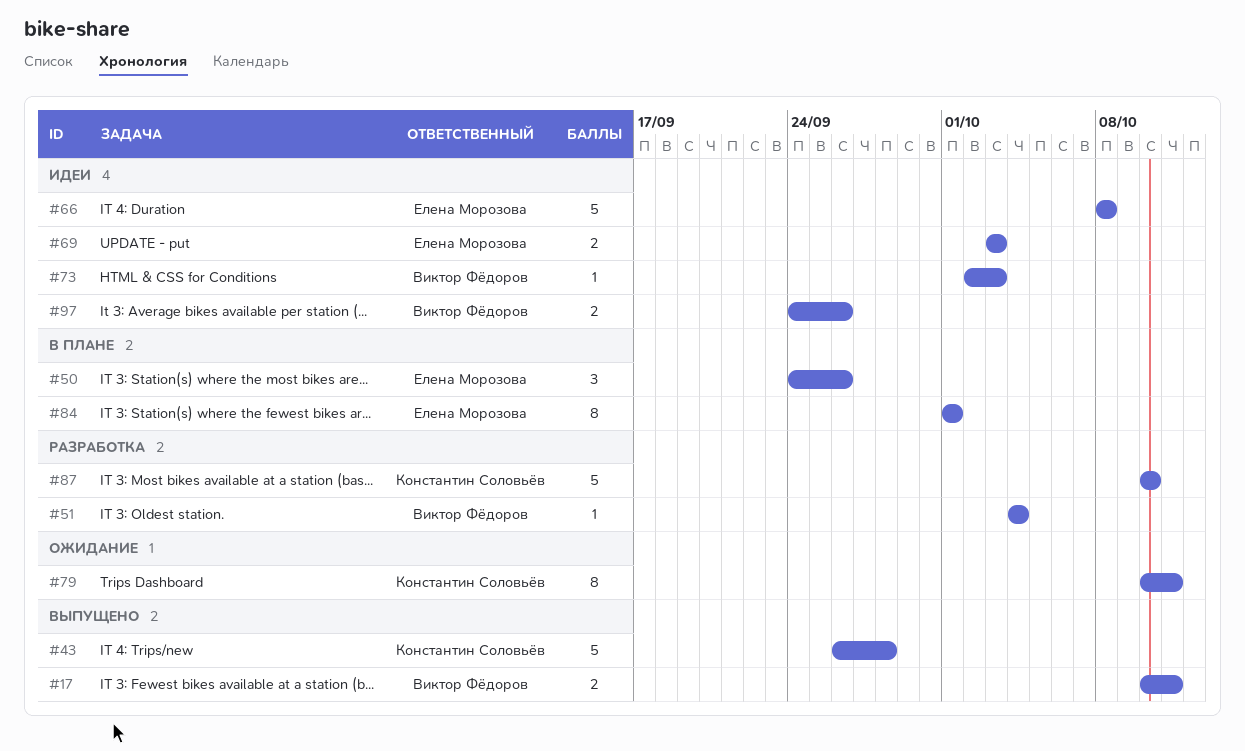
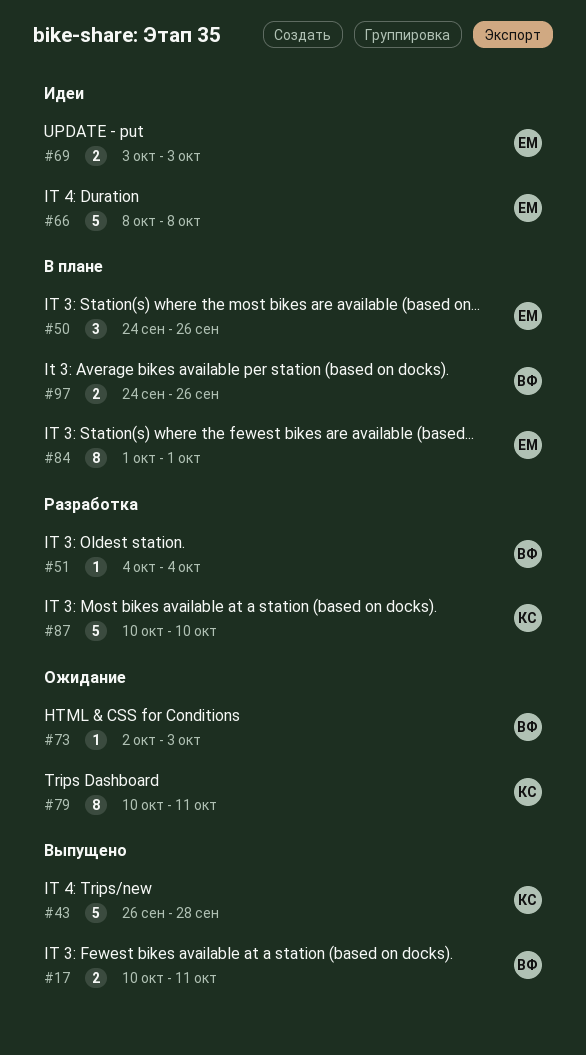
#73, status: Идеи -> Ожидание
#97, status: Идеи -> В плане

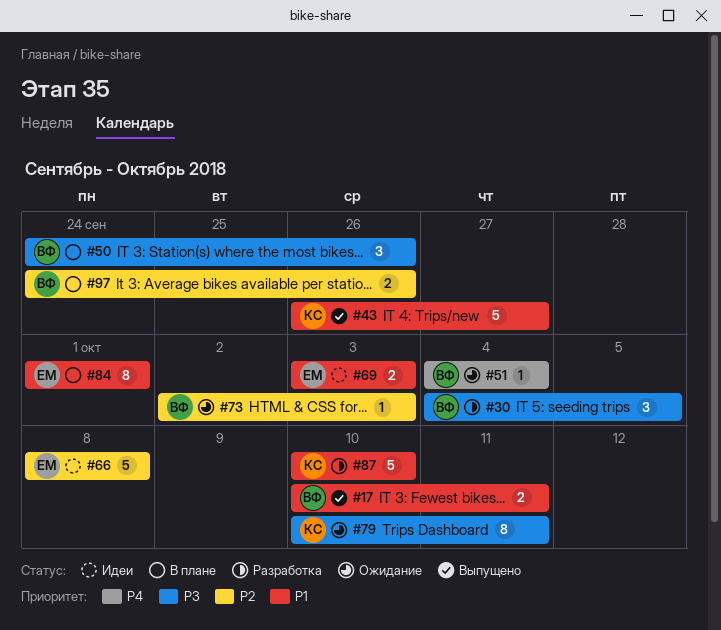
#30: none -> present
#43, due: Sep 28 -> Sep 27
#50, owner: ЕМ -> ВФ
#51, status: Разработка -> Ожидание

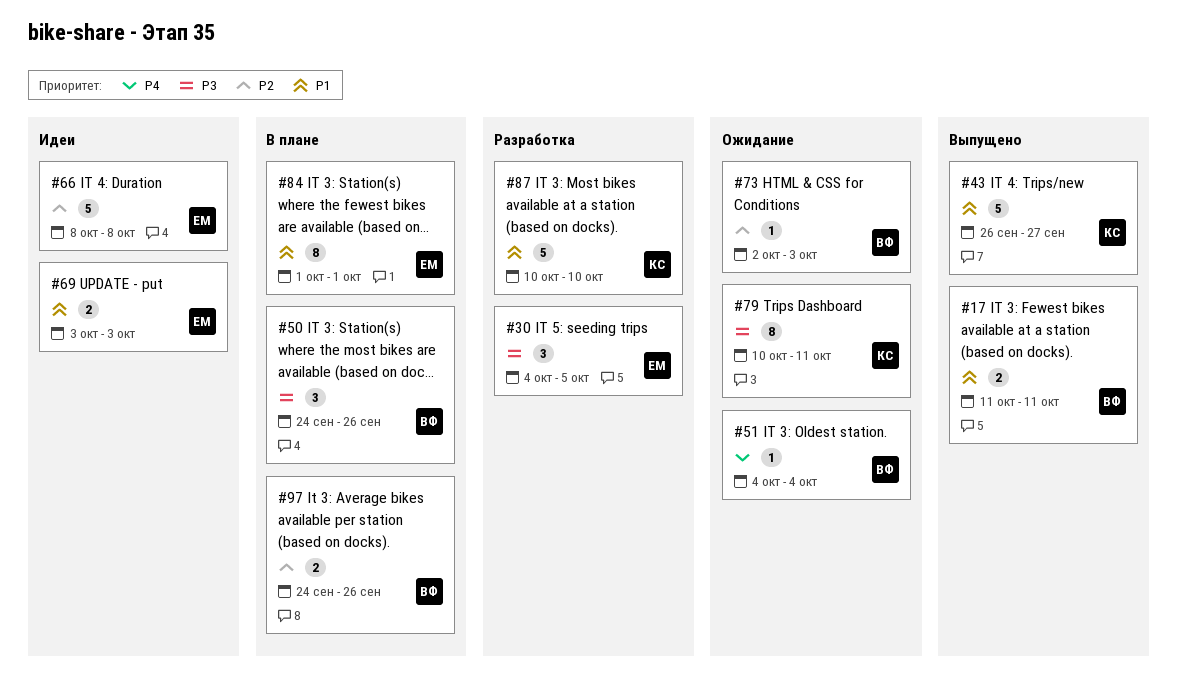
#17, start: Oct 10 -> Oct 11
#30, owner: ВФ -> ЕМ

